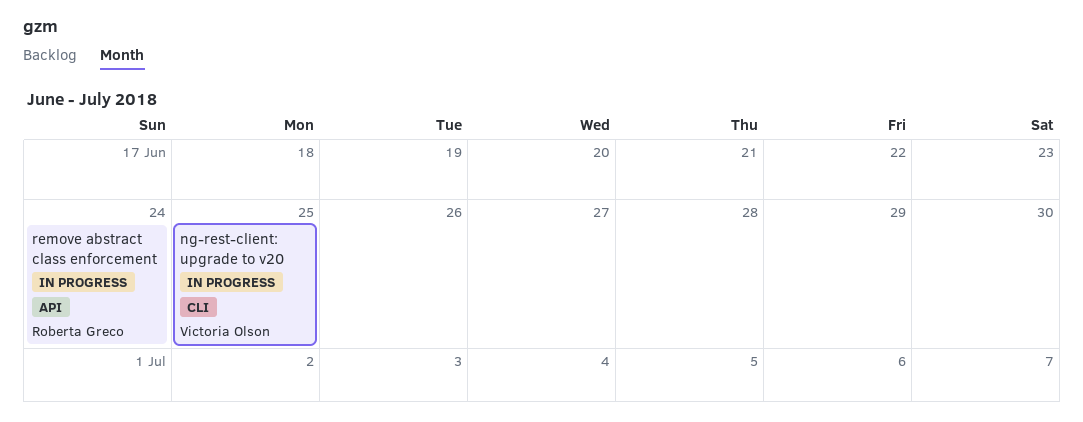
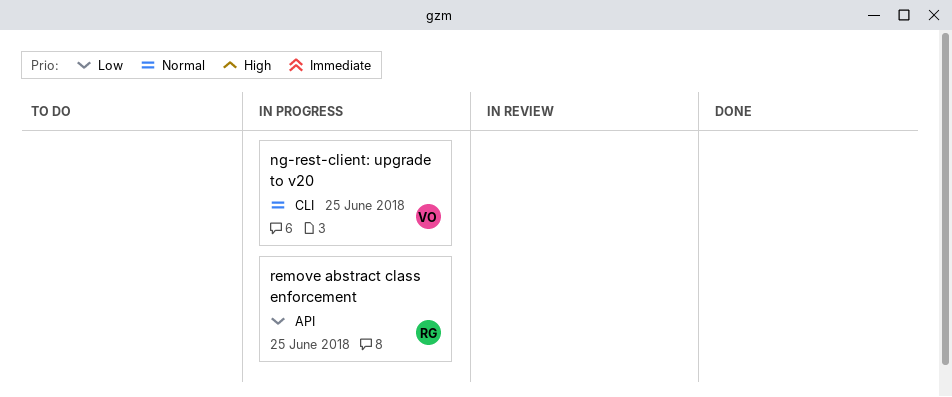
remove abstract class enforcement, due: Jun 24 -> Jun 25

